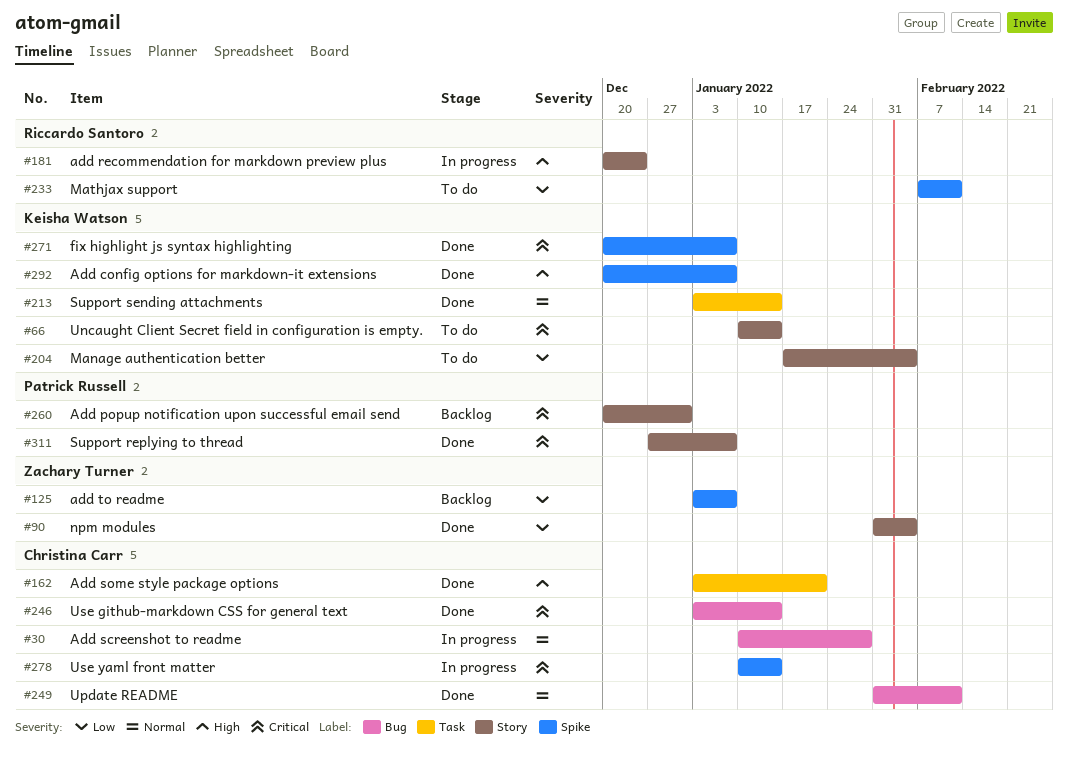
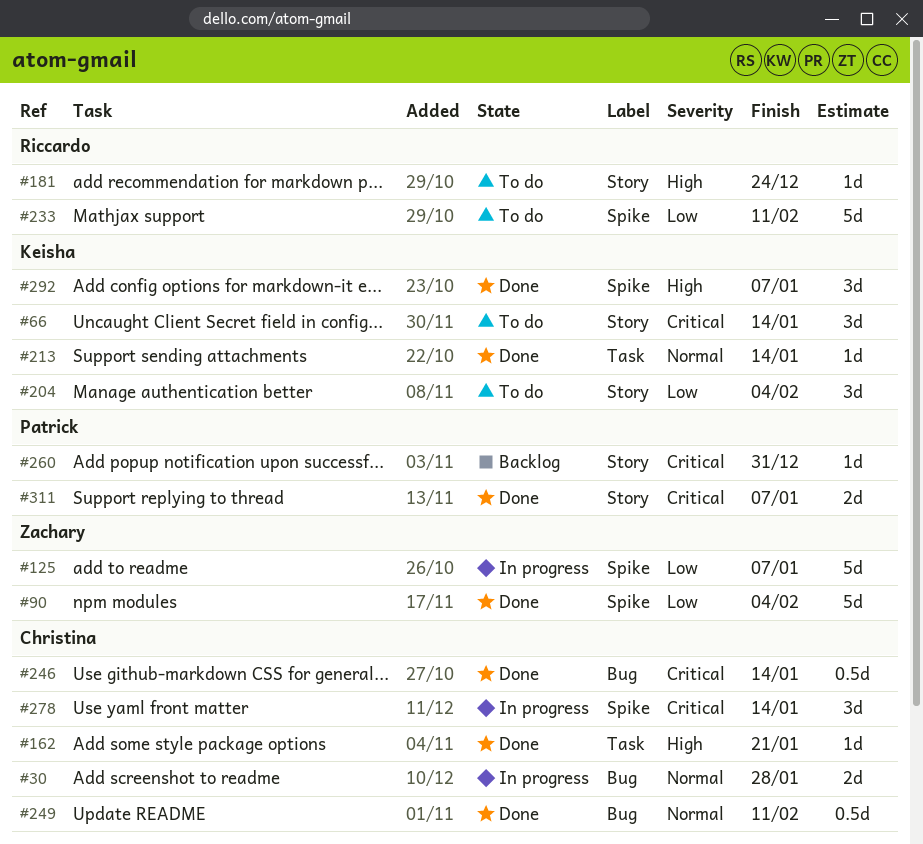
#90, label: Story -> Spike
#125, status: Backlog -> In progress
#181, status: In progress -> To do
#271: present -> none

